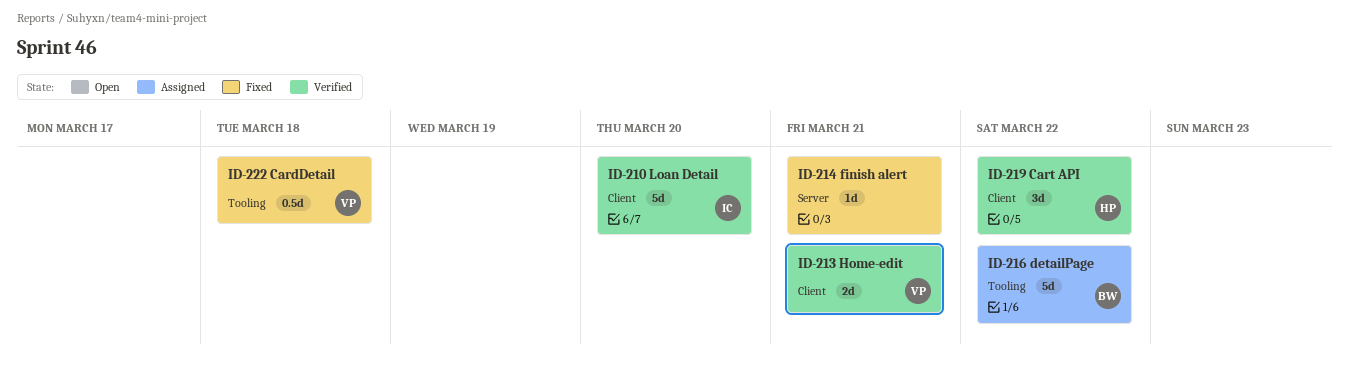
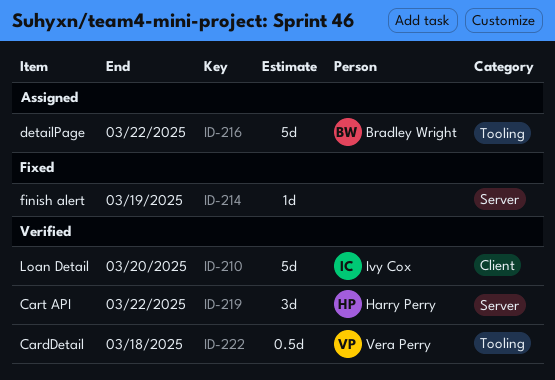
ID-213: present -> none
ID-214, due: Mar 21 -> Mar 19
ID-219, label: Client -> Server
ID-222, status: Fixed -> Verified

